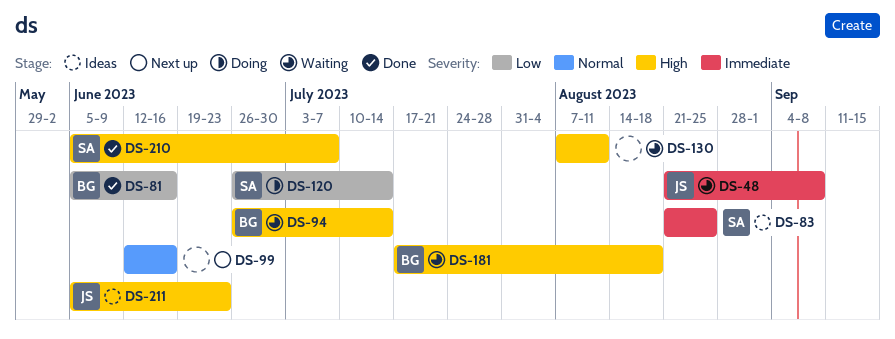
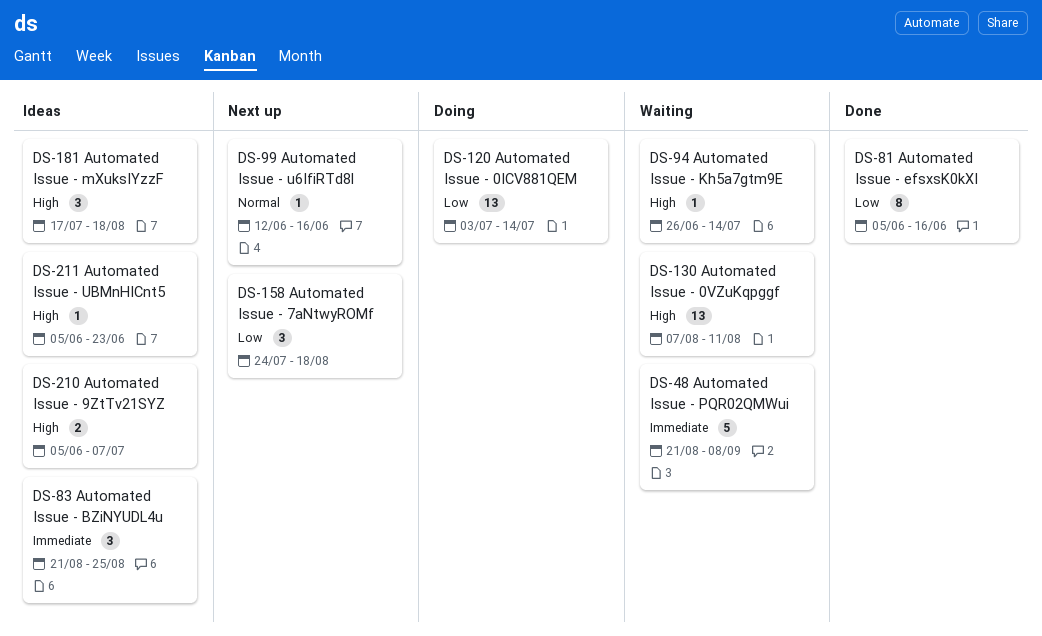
DS-120, start: Jun 26 -> Jul 3
DS-158: none -> present
DS-181, status: Waiting -> Ideas
DS-210, status: Done -> Ideas

